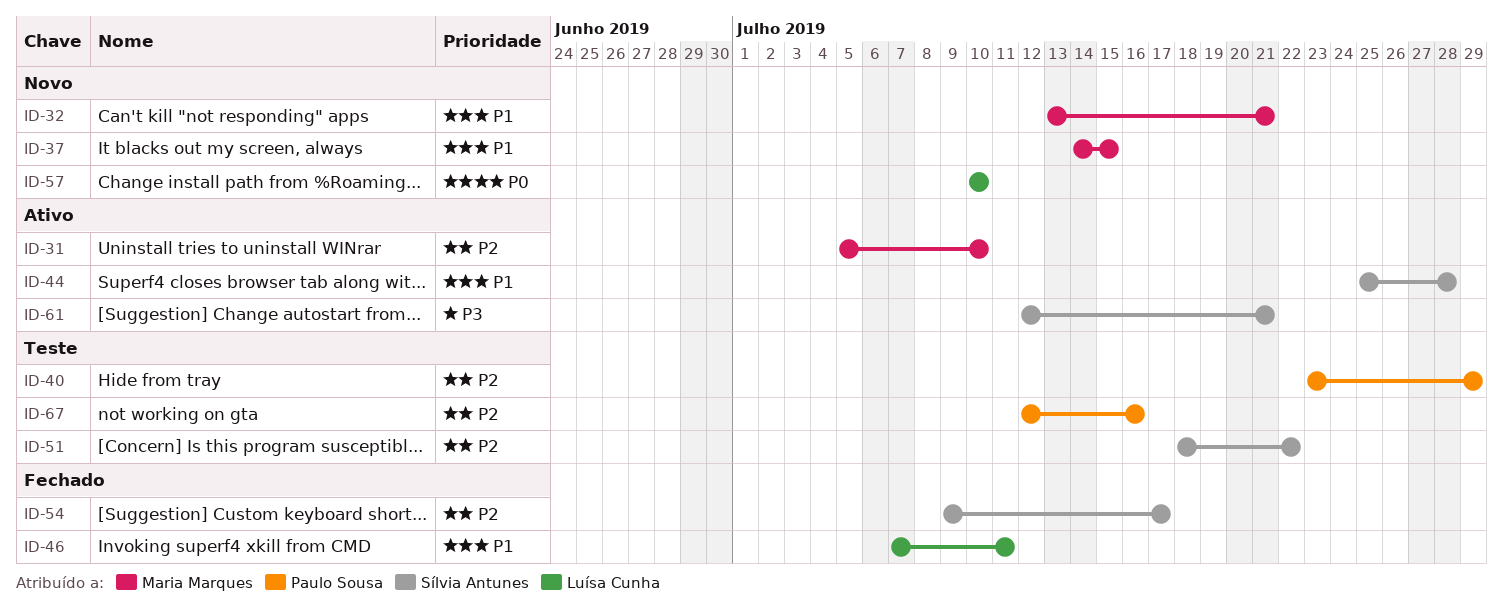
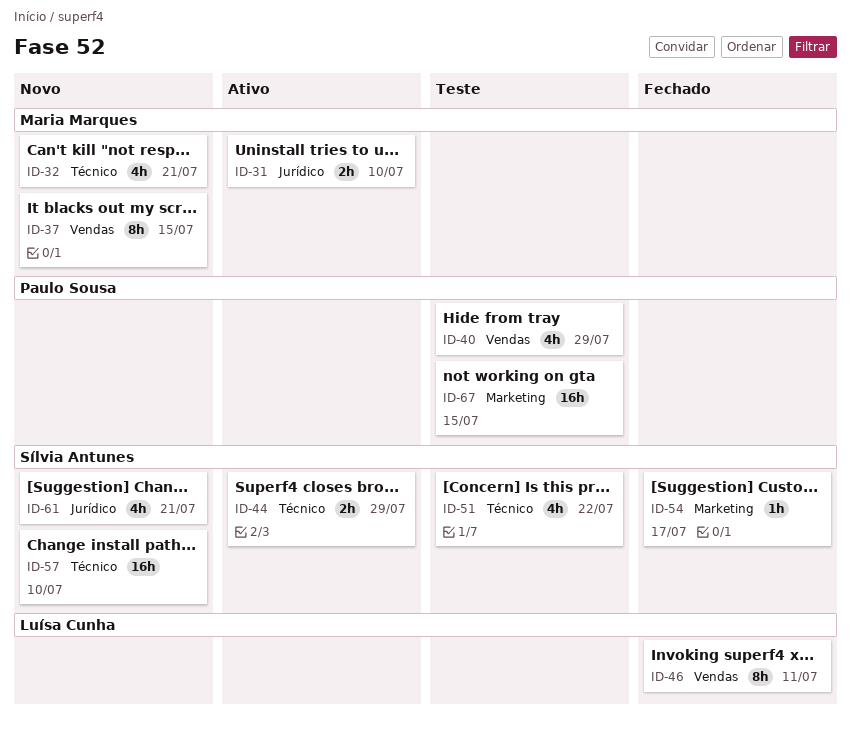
ID-44, due: Jul 28 -> Jul 29
ID-57, owner: Luísa Cunha -> Sílvia Antunes
ID-61, status: Ativo -> Novo
ID-67, due: Jul 16 -> Jul 15

